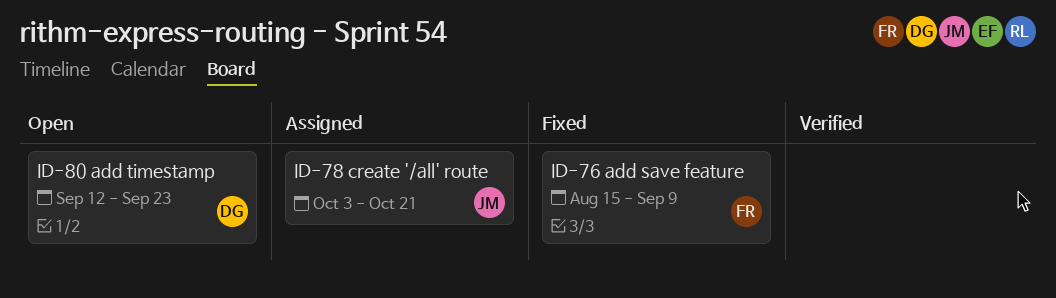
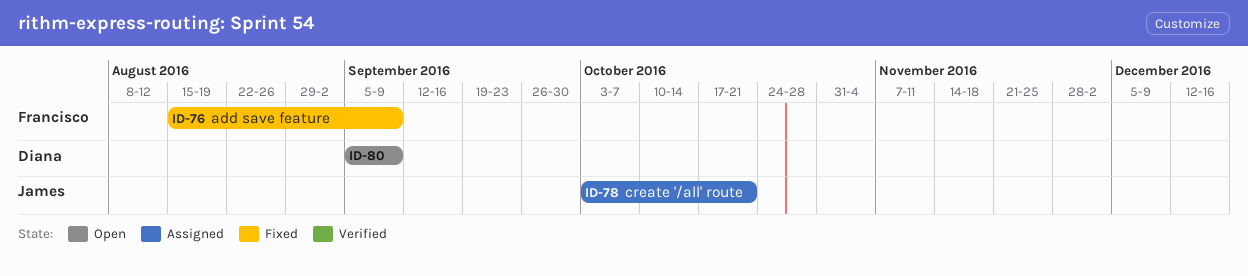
ID-80, start: Sep 12 -> Sep 5
ID-80, due: Sep 23 -> Sep 9

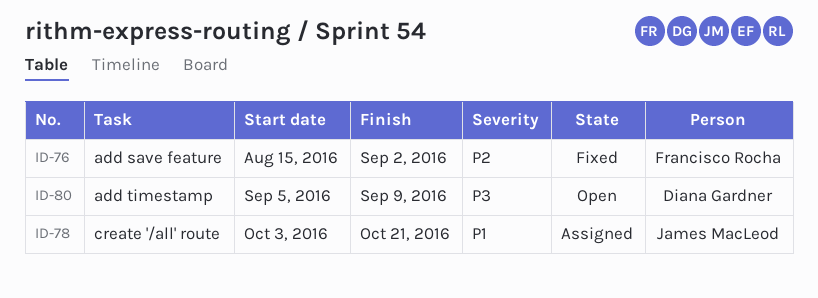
ID-76, due: Sep 9 -> Sep 2

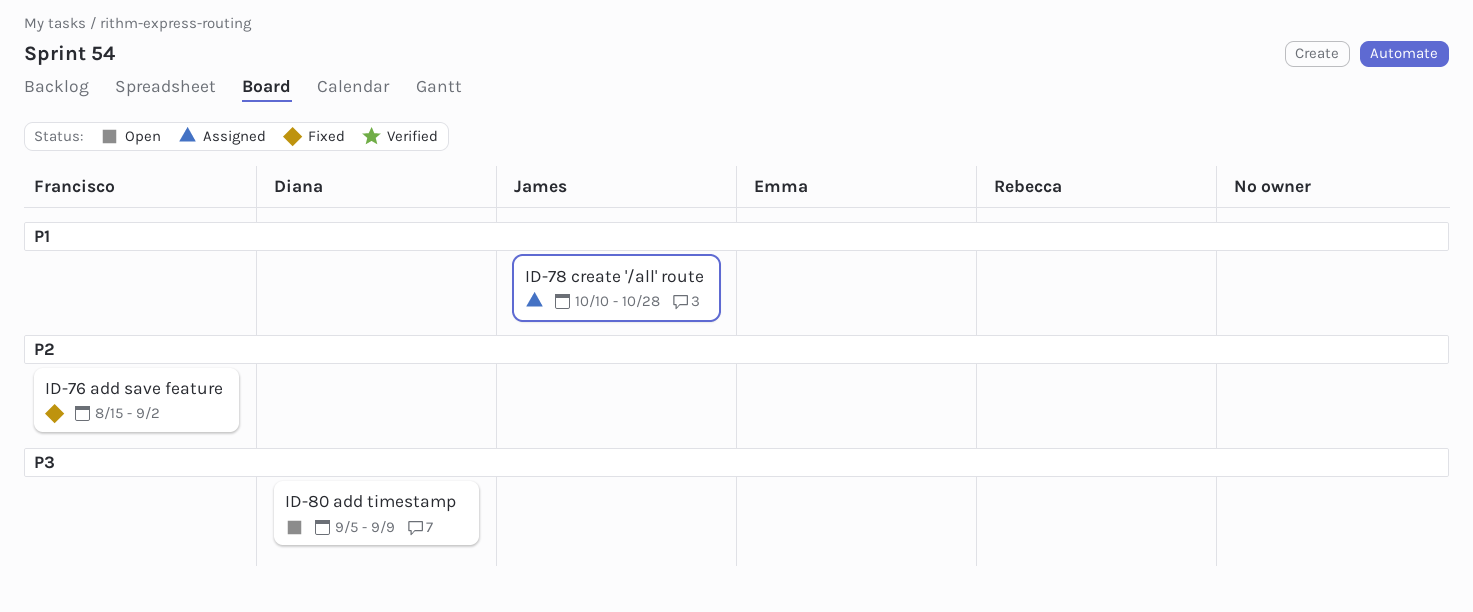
ID-78, start: Oct 3 -> Oct 10
ID-78, due: Oct 21 -> Oct 28

